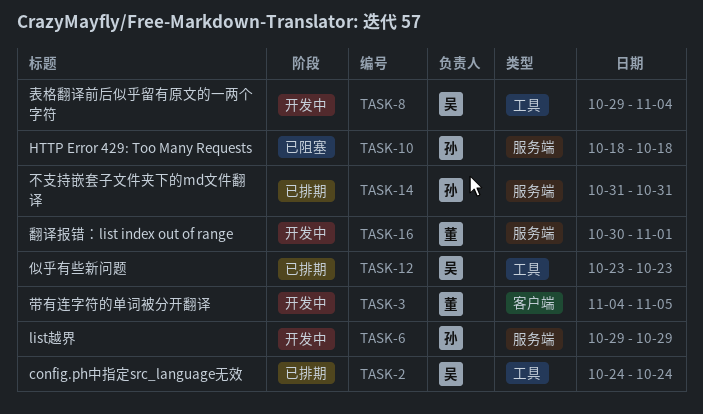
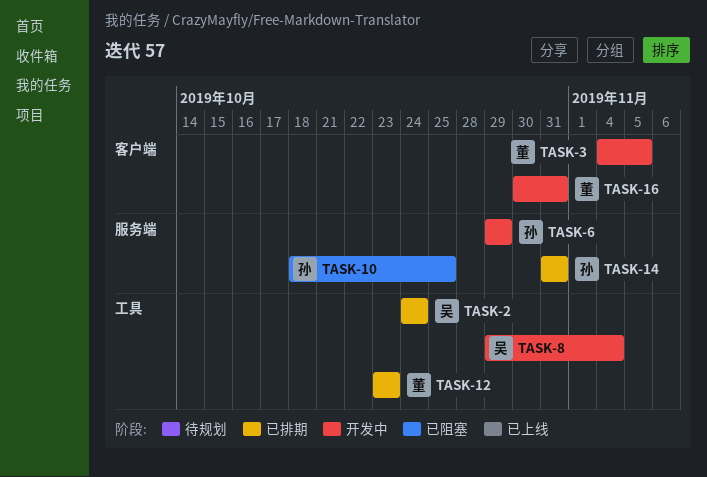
TASK-10, due: Oct 18 -> Oct 25
TASK-12, owner: 吴 -> 董
TASK-16, label: 服务端 -> 客户端
TASK-16, due: Nov 1 -> Oct 31

